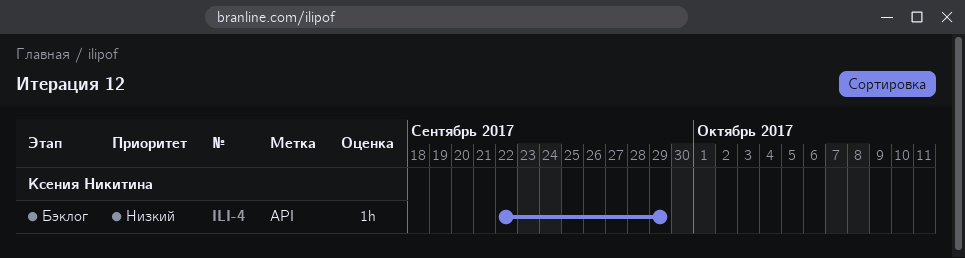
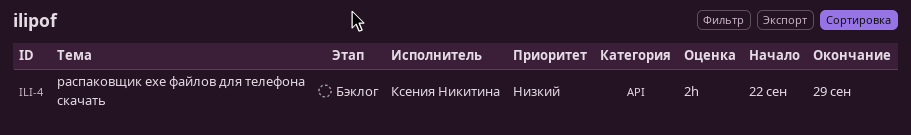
ILI-4, estimate: 1h -> 2h

